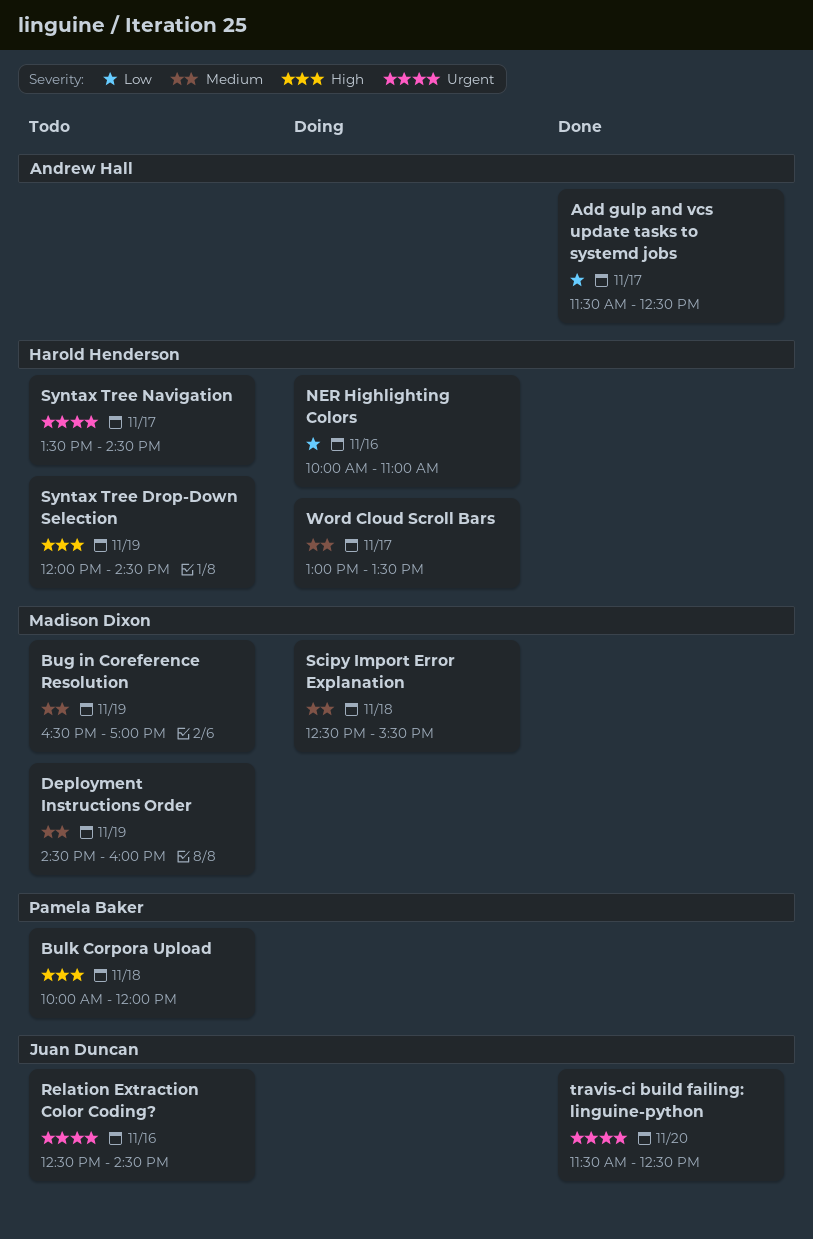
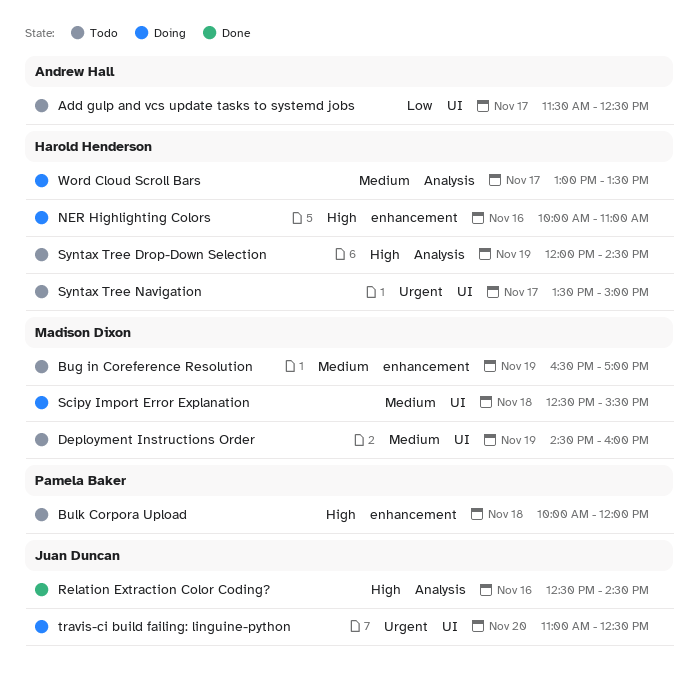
Add gulp and vcs update tasks to systemd jobs, status: Done -> Todo
NER Highlighting Colors, priority: Low -> High
Relation Extraction Color Coding?, status: Todo -> Done
Relation Extraction Color Coding?, priority: Urgent -> High
Syntax Tree Navigation, ends: 14:30 -> 15:00
travis-ci build failing: linguine-python, status: Done -> Doing
travis-ci build failing: linguine-python, begins: 11:30 -> 11:00

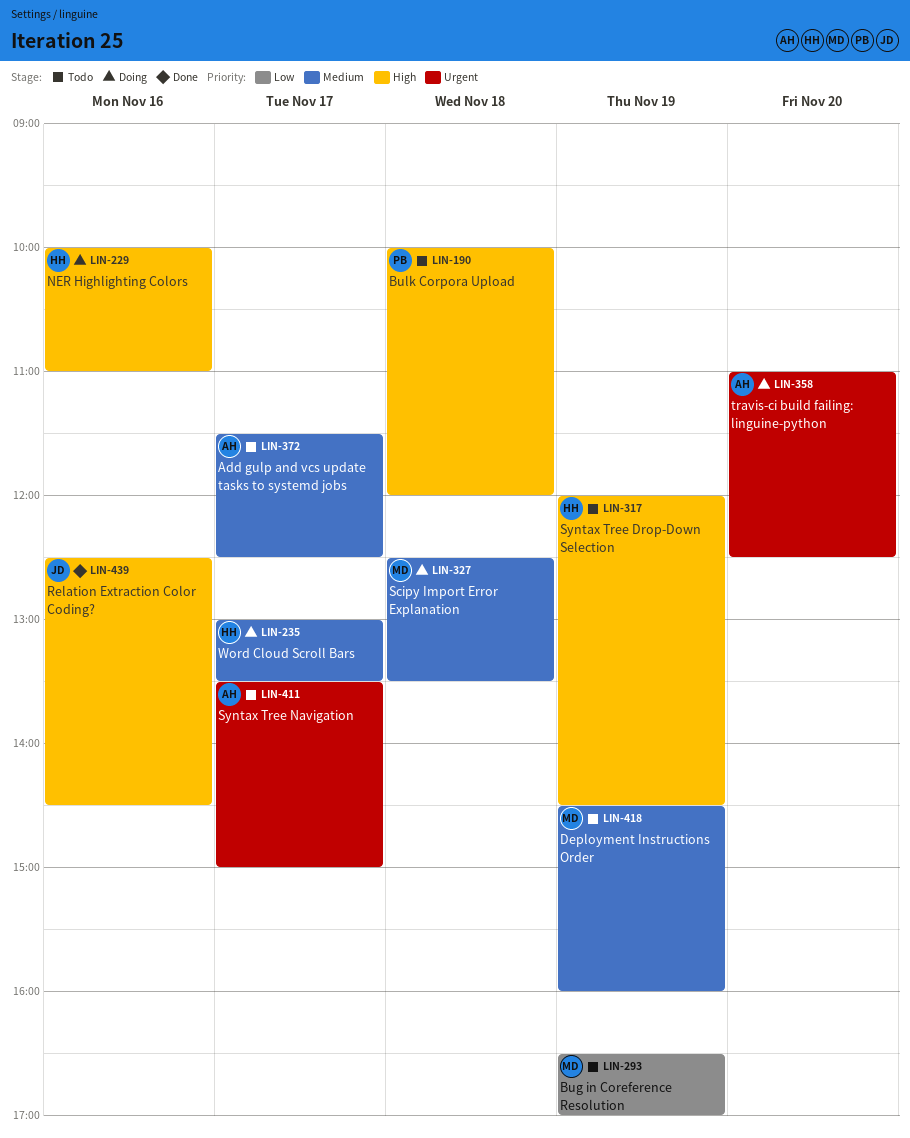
Add gulp and vcs update tasks to systemd jobs, priority: Low -> Medium
Bug in Coreference Resolution, priority: Medium -> Low
Scipy Import Error Explanation, ends: 15:30 -> 13:30
Syntax Tree Navigation, owner: Harold Henderson -> Andrew Hall
travis-ci build failing: linguine-python, owner: Juan Duncan -> Andrew Hall

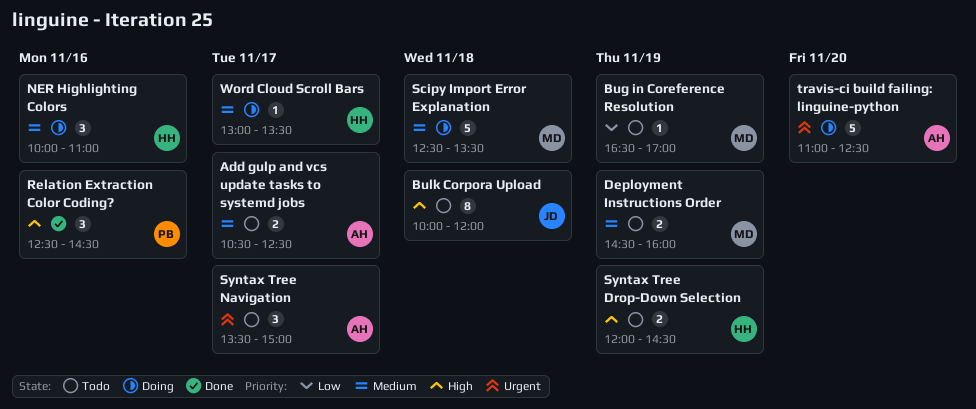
Add gulp and vcs update tasks to systemd jobs, begins: 11:30 -> 10:30
Bulk Corpora Upload, owner: PB -> JD
NER Highlighting Colors, priority: High -> Medium
Relation Extraction Color Coding?, owner: JD -> PB

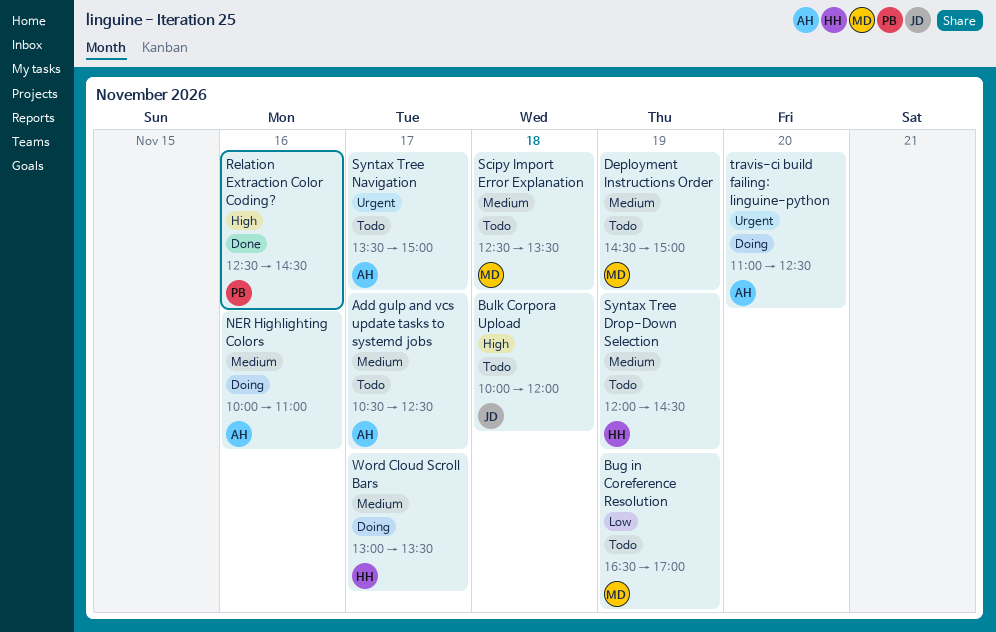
Deployment Instructions Order, ends: 16:00 -> 15:00
NER Highlighting Colors, owner: HH -> AH
Scipy Import Error Explanation, status: Doing -> Todo
Syntax Tree Drop-Down Selection, priority: High -> Medium

